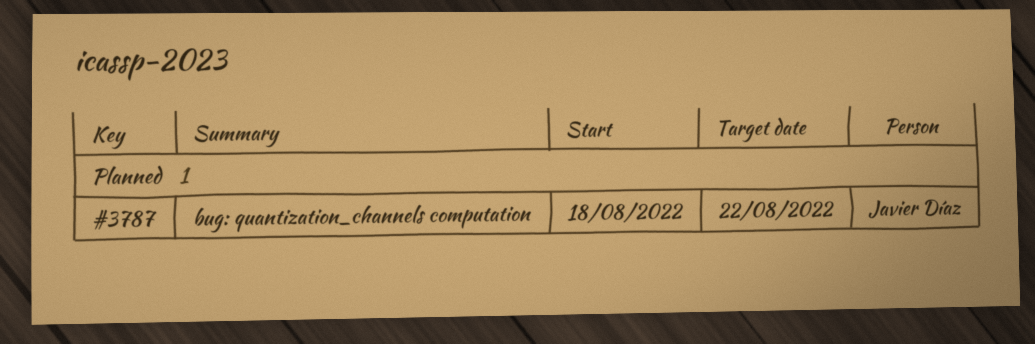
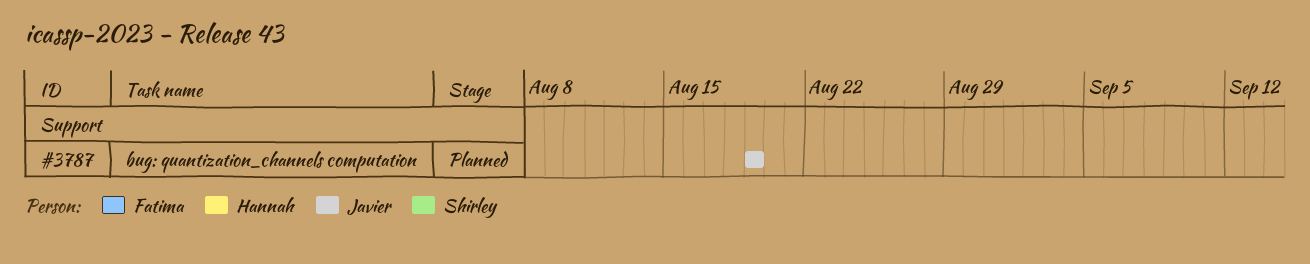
#3787, start: Aug 18 -> Aug 19
#3787, due: Aug 22 -> Aug 19

